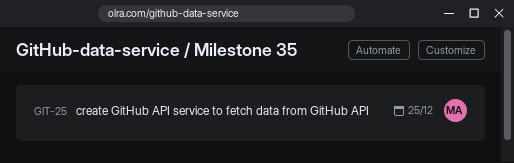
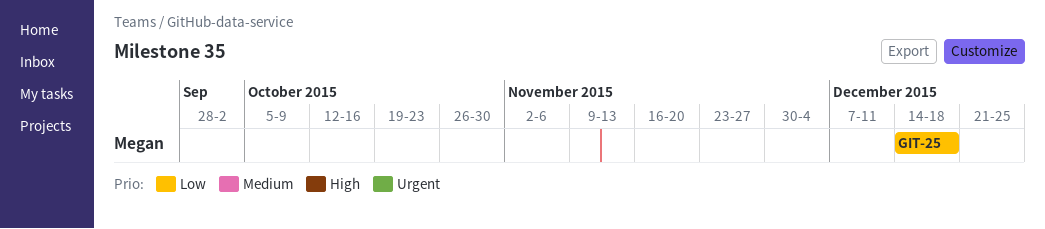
GIT-25, due: Dec 25 -> Dec 18

